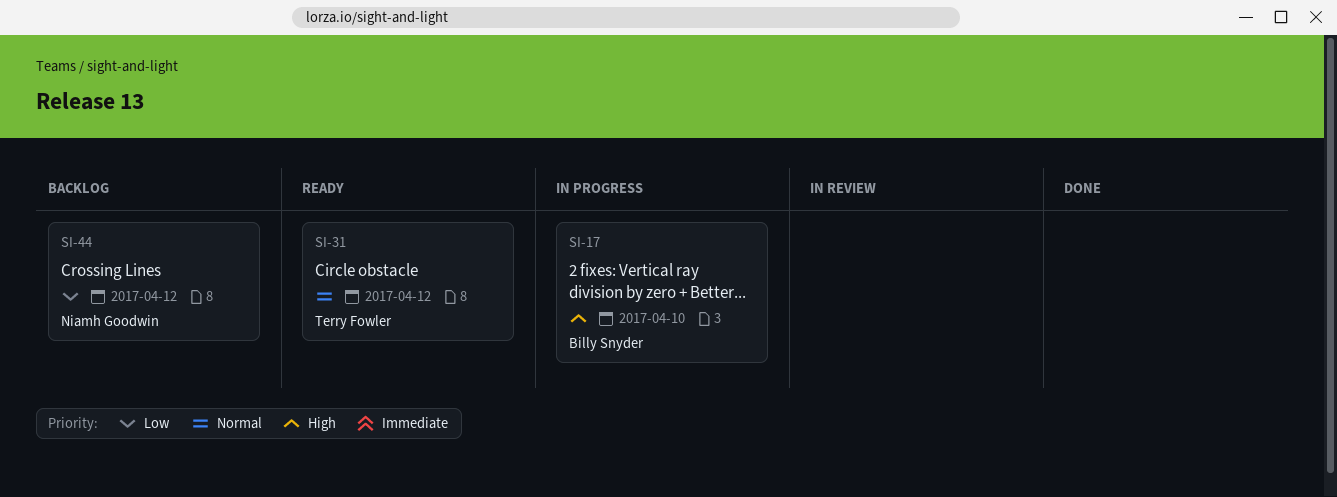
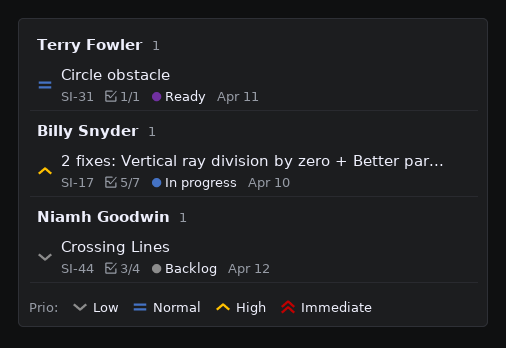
SI-31, due: Apr 12 -> Apr 11

